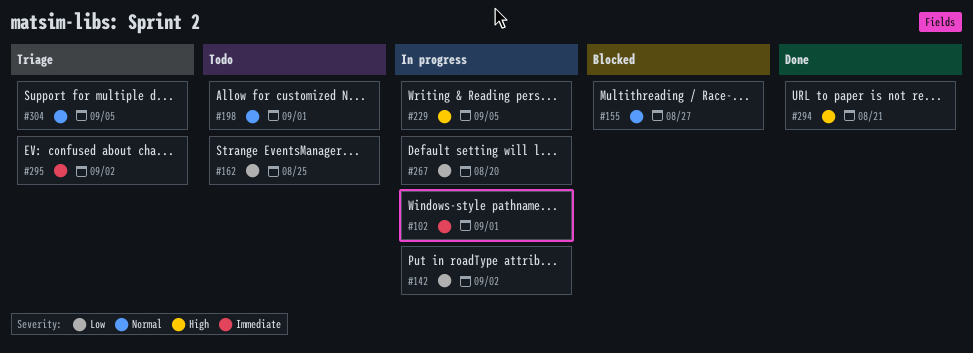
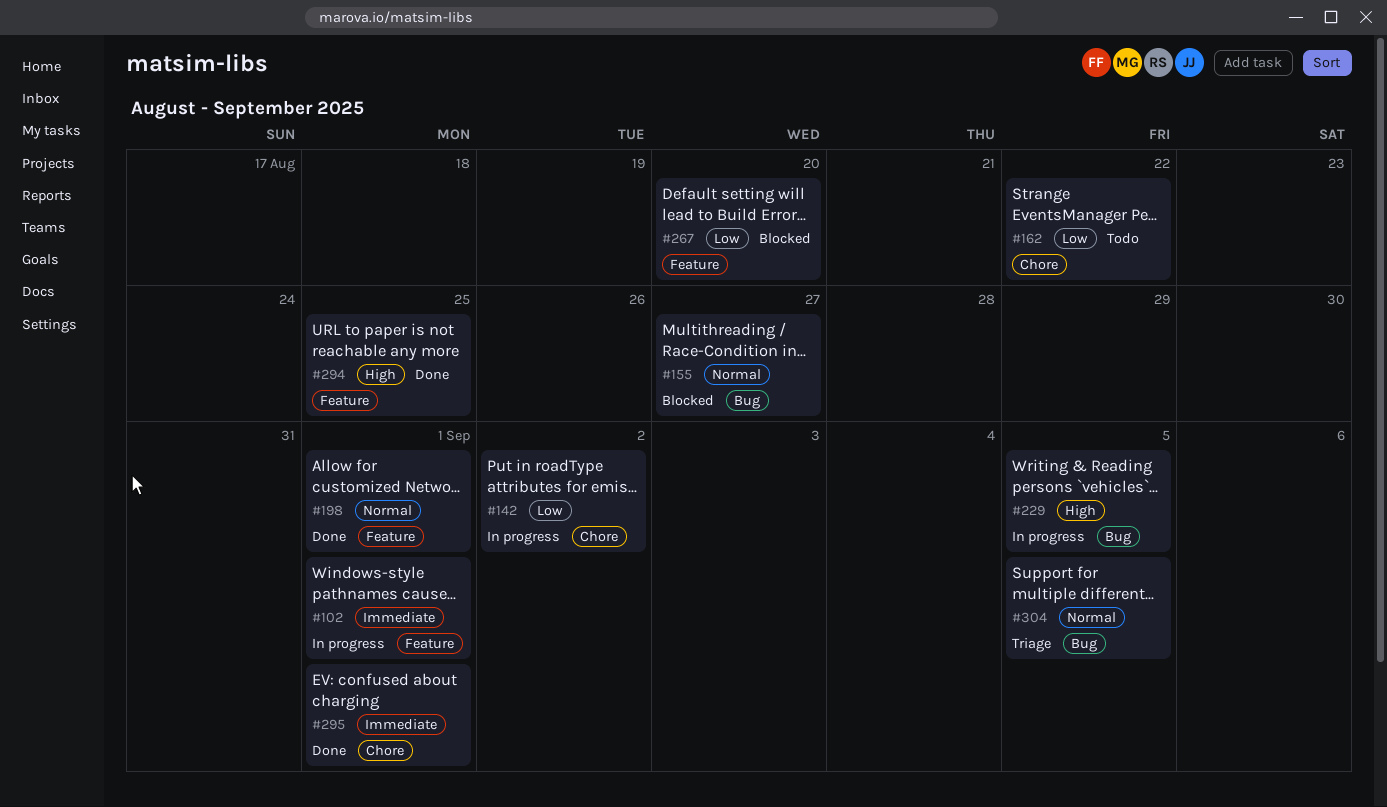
#162, due: Aug 25 -> Aug 22
#198, status: Todo -> Done
#267, status: In progress -> Blocked
#294, due: Aug 21 -> Aug 25
#295, status: Triage -> Done
#295, due: Sep 2 -> Sep 1

